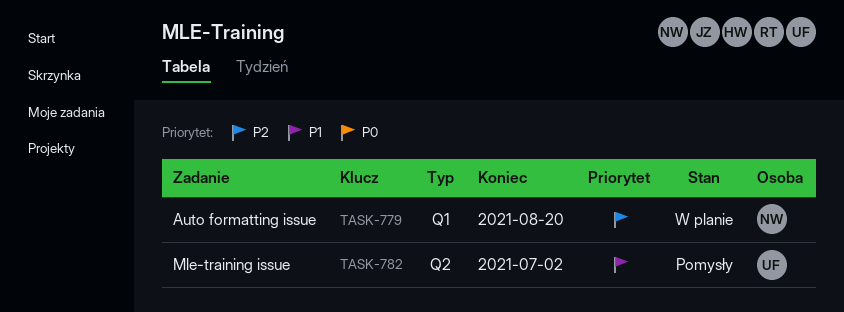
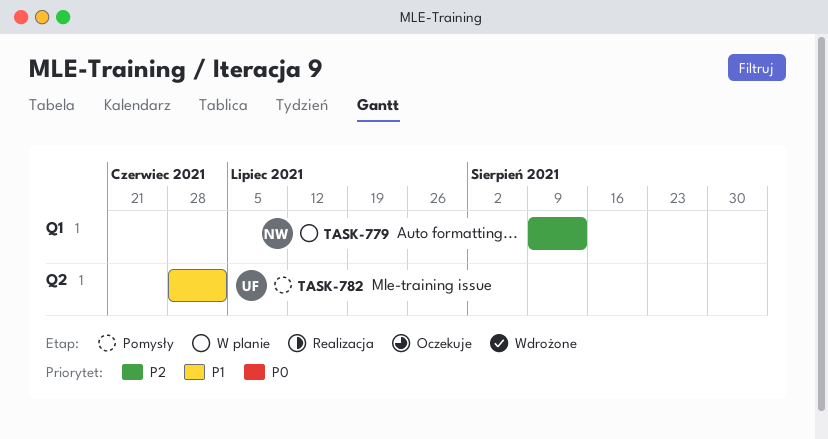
TASK-779, due: Aug 20 -> Aug 13

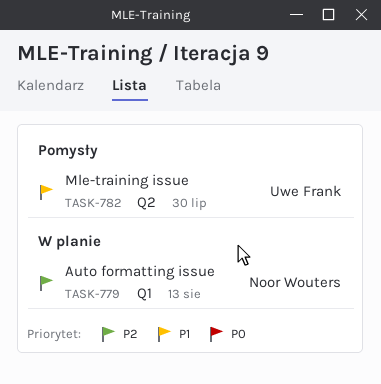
TASK-782, due: Jul 2 -> Jul 30

